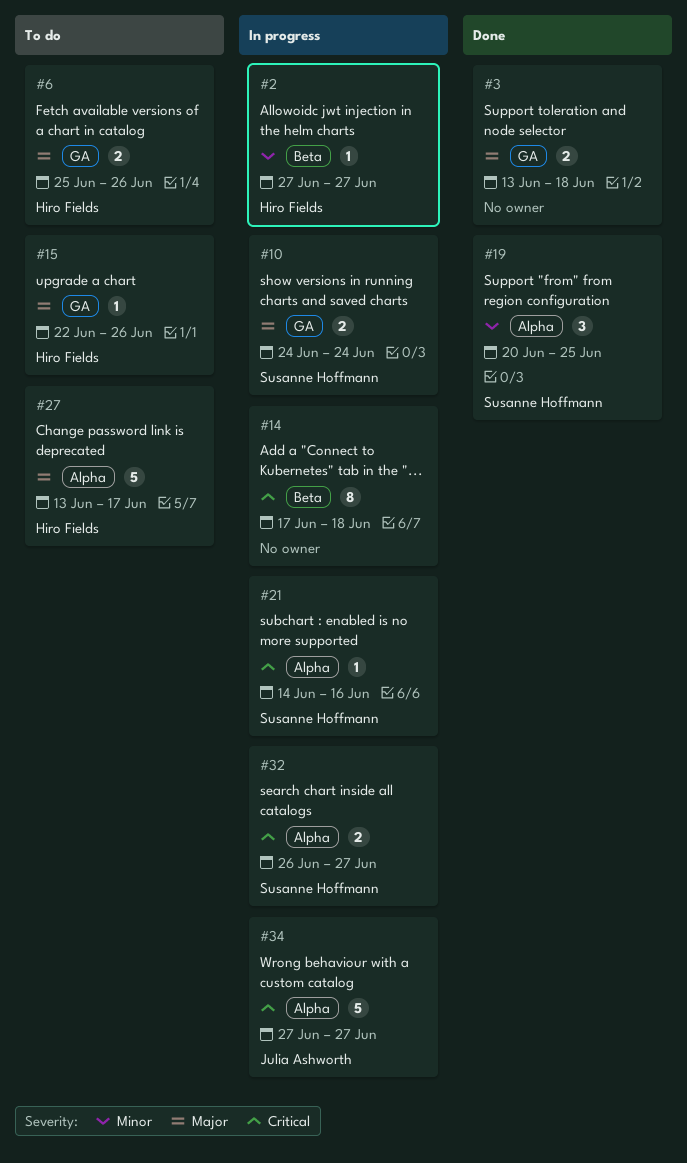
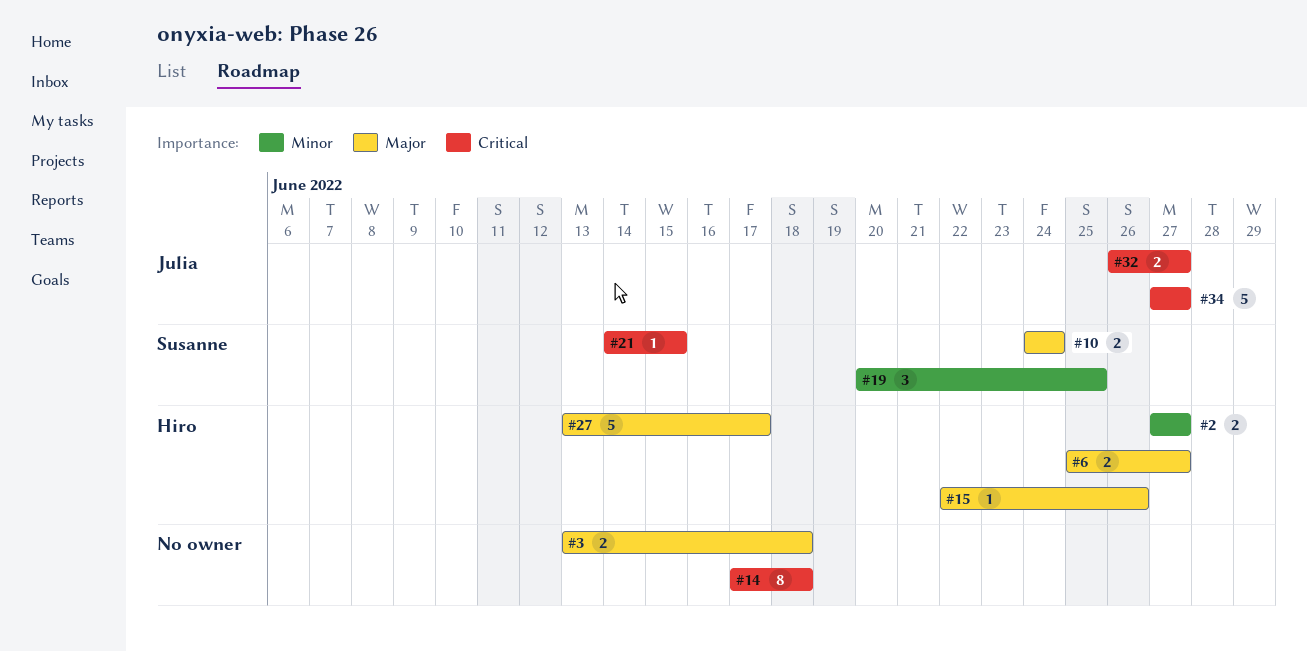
#2, estimate: 1 -> 2
#6, due: Jun 26 -> Jun 27
#21, due: Jun 16 -> Jun 15
#32, owner: Susanne Hoffmann -> Julia Ashworth

